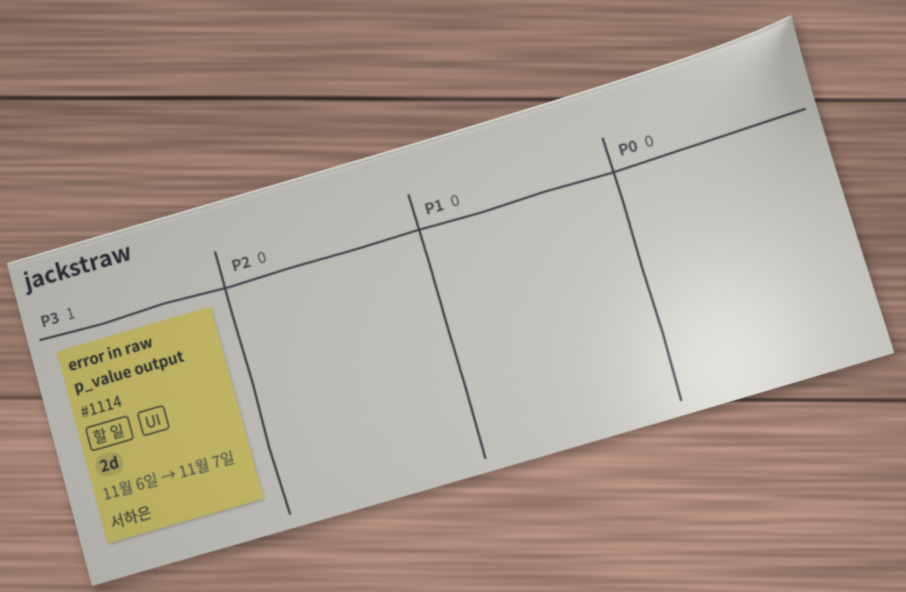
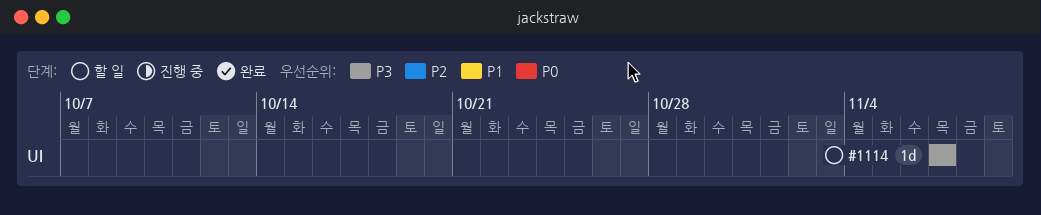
#1114, estimate: 2d -> 1d
#1114, start: Nov 6 -> Nov 7

